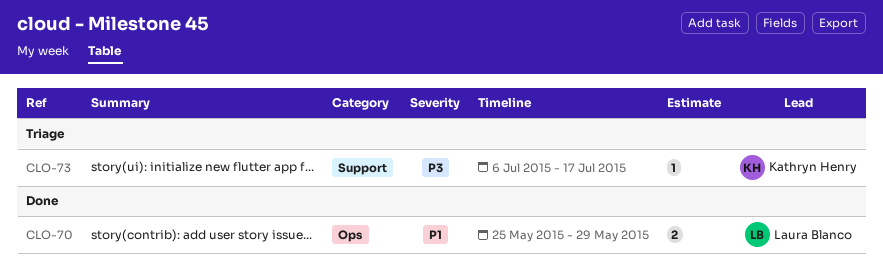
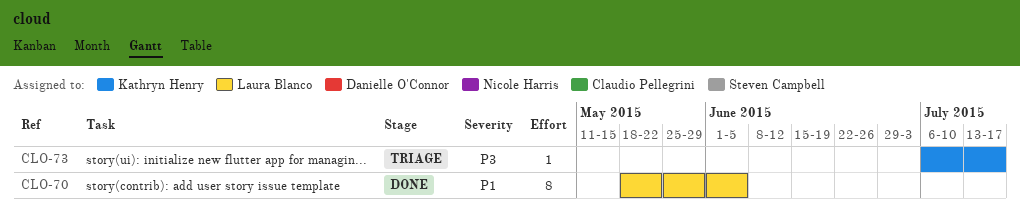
CLO-70, estimate: 2 -> 8
CLO-70, start: May 25 -> May 18
CLO-70, due: May 29 -> Jun 5

